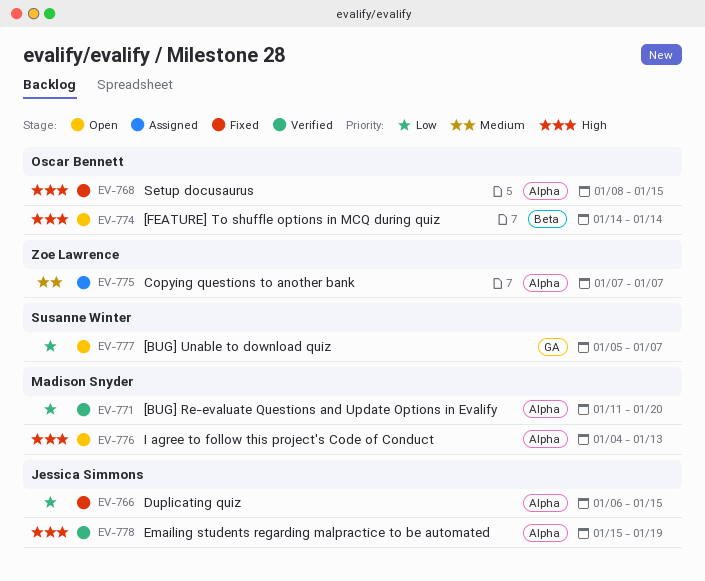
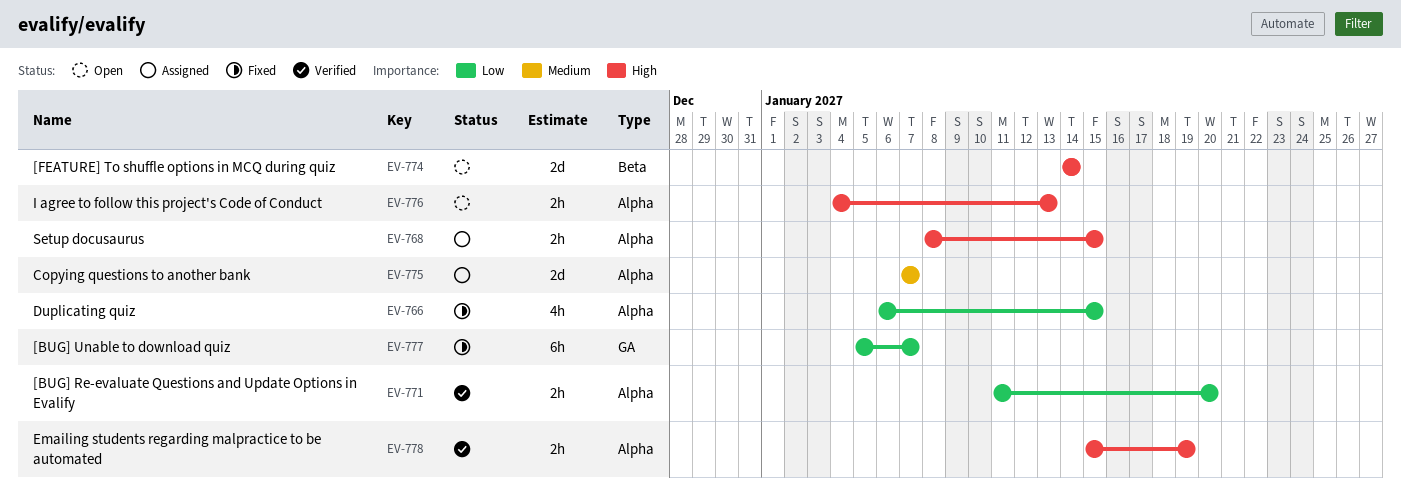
EV-768, status: Fixed -> Assigned
EV-777, status: Open -> Fixed

